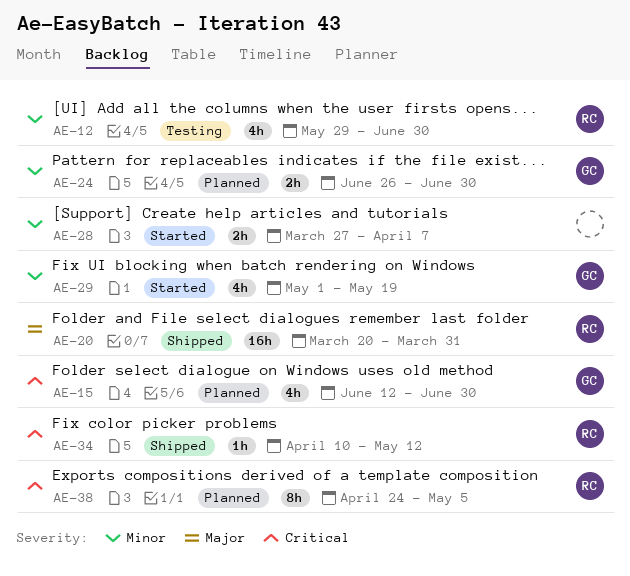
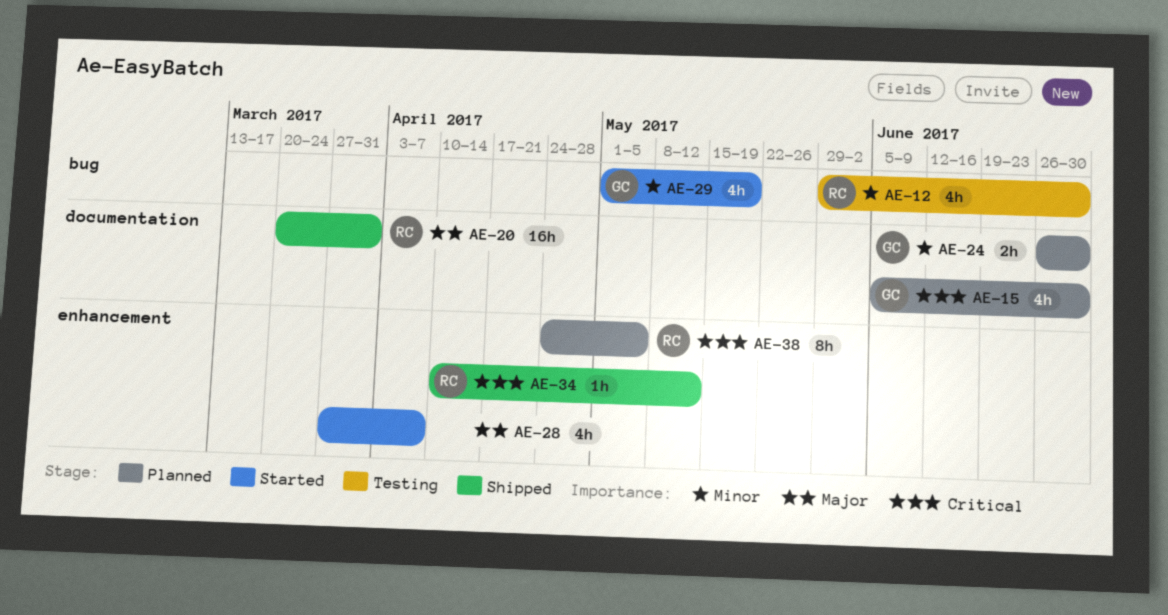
AE-15, start: Jun 12 -> Jun 5
AE-28, priority: Minor -> Major
AE-28, estimate: 2h -> 4h

